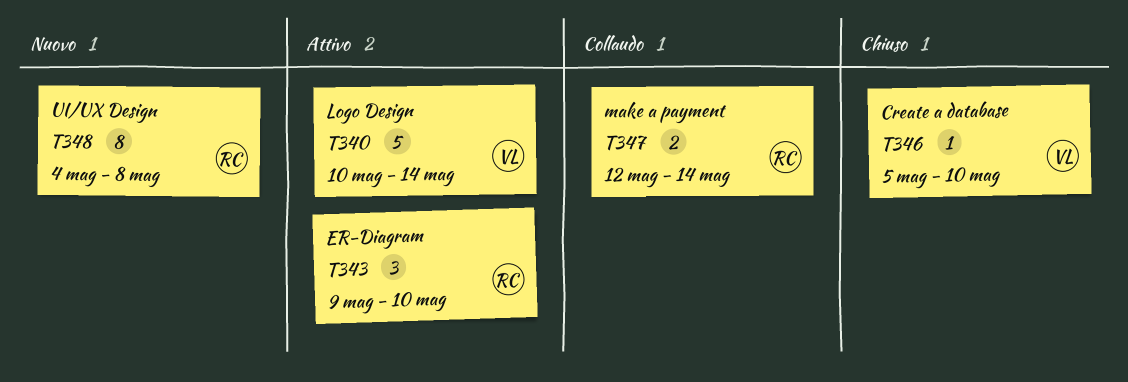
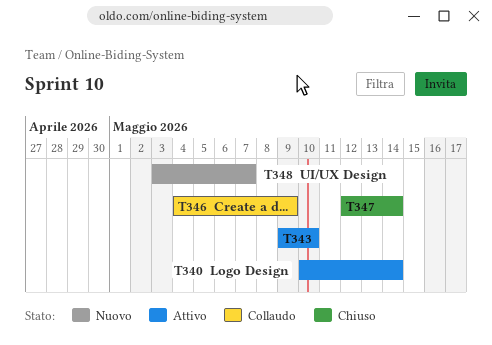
T346, status: Chiuso -> Collaudo
T346, start: May 5 -> May 4
T346, due: May 10 -> May 9
T347, status: Collaudo -> Chiuso
T348, start: May 4 -> May 3
T348, due: May 8 -> May 7

